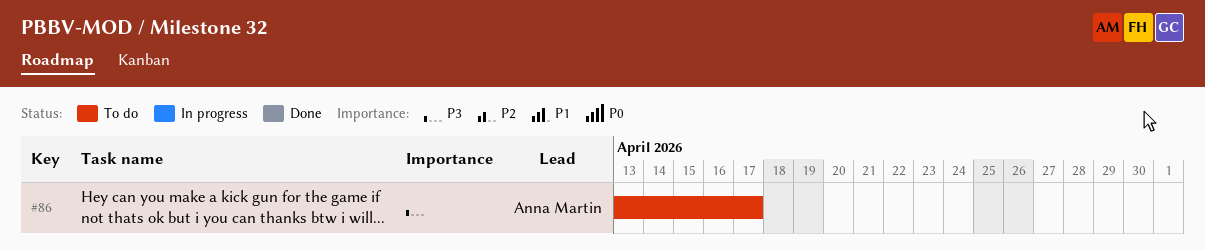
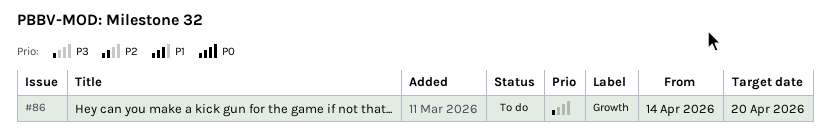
#86, start: Apr 13 -> Apr 14
#86, due: Apr 17 -> Apr 20

